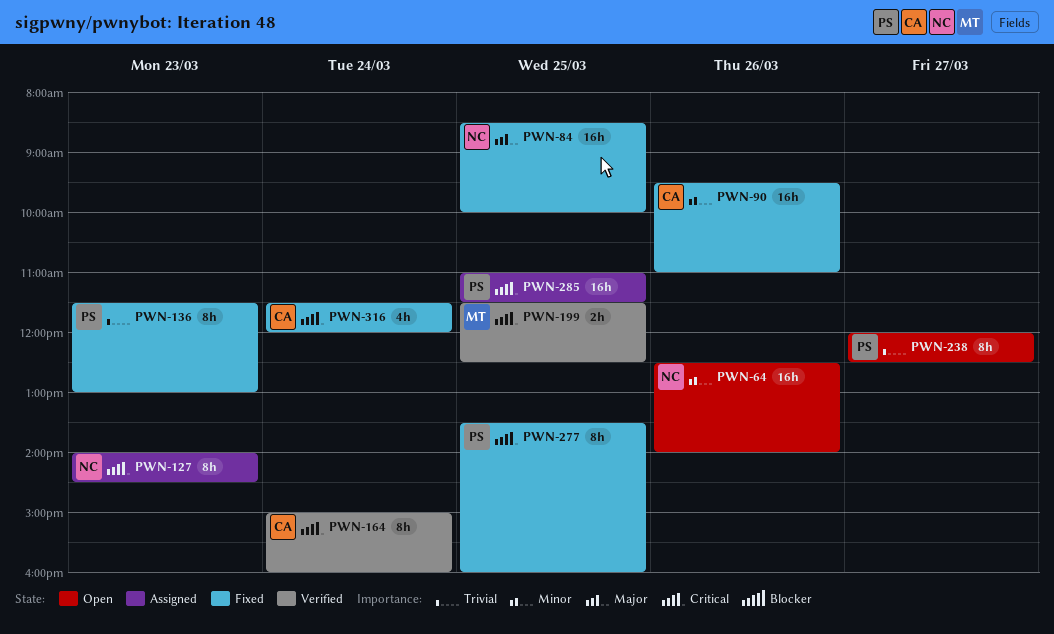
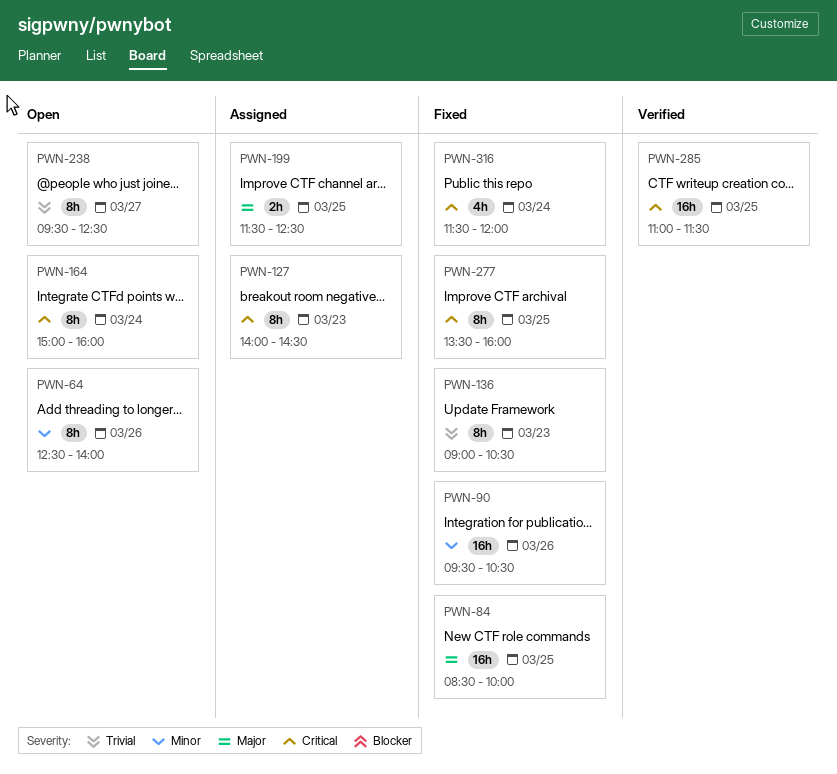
PWN-64, estimate: 16h -> 8h
PWN-90, ends: 11:00 -> 10:30
PWN-136, begins: 11:30 -> 09:00
PWN-136, ends: 13:00 -> 10:30
PWN-164, status: Verified -> Open
PWN-199, status: Verified -> Assigned
PWN-199, priority: Critical -> Major
PWN-238, begins: 12:00 -> 09:30
PWN-285, status: Assigned -> Verified

